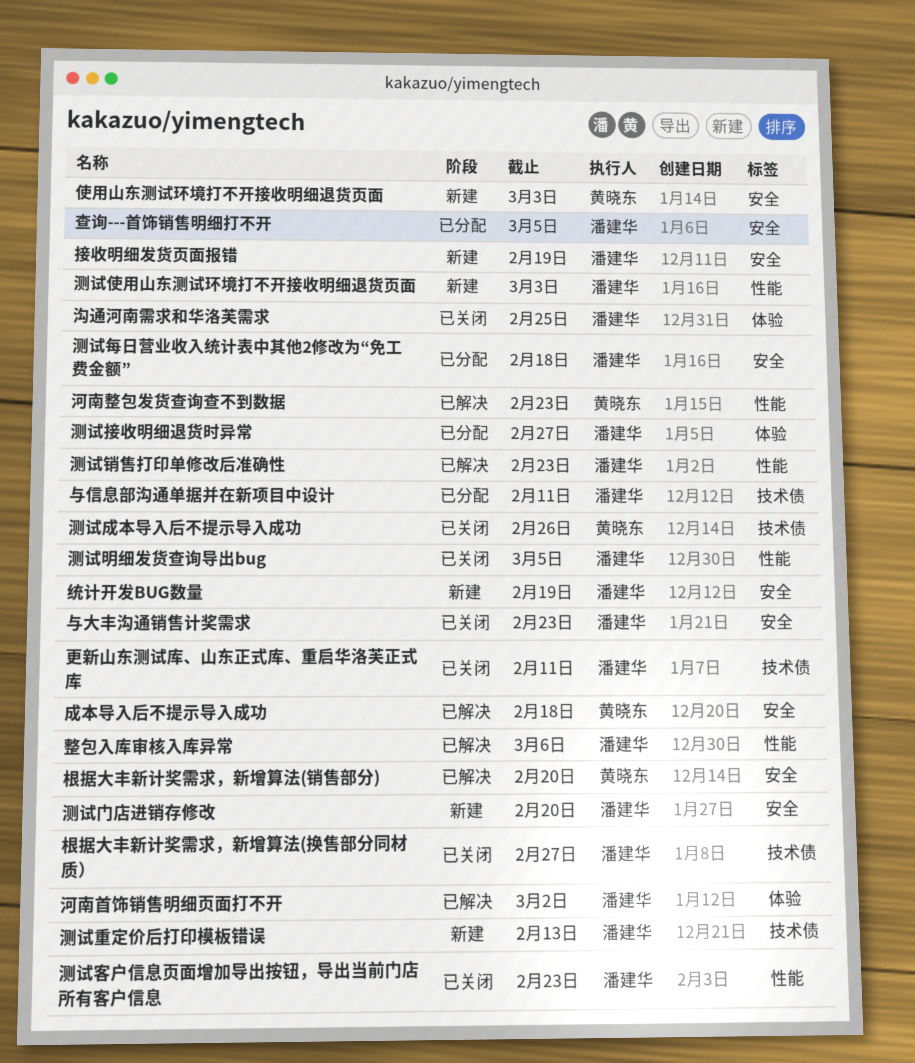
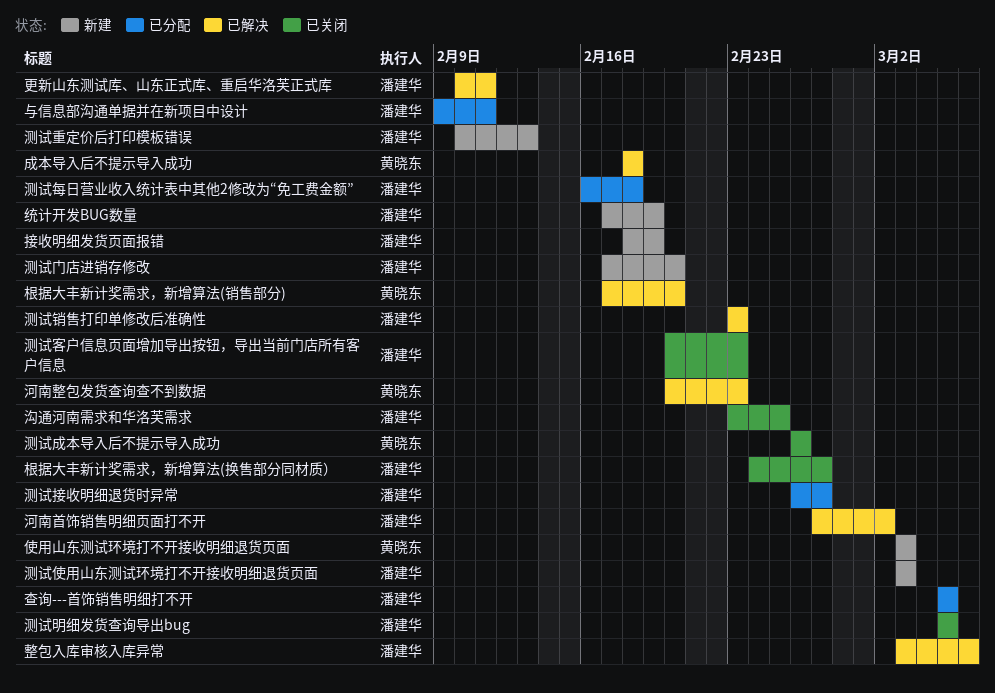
与大丰沟通销售计奖需求: present -> none
更新山东测试库、山东正式库、重启华洛芙正式库, status: 已关闭 -> 已解决

